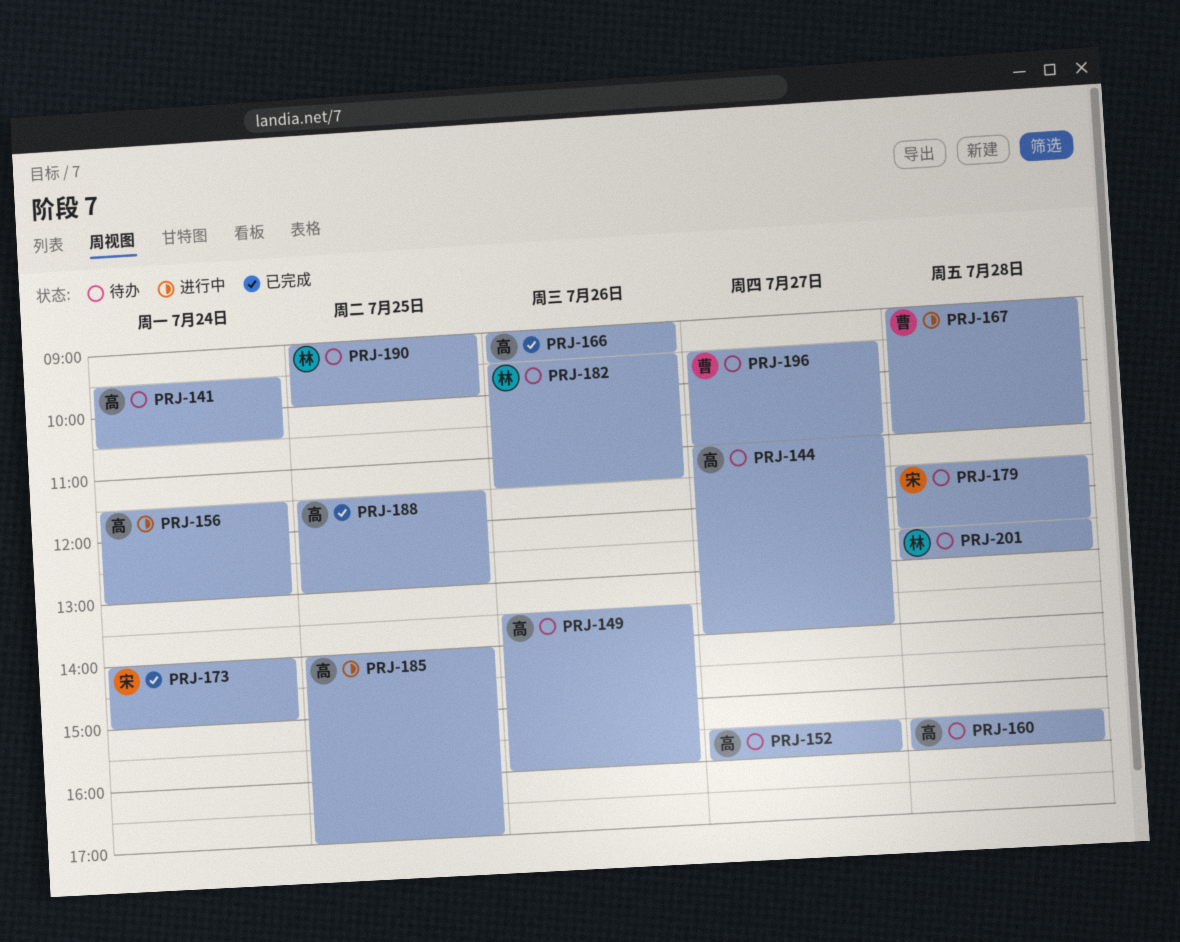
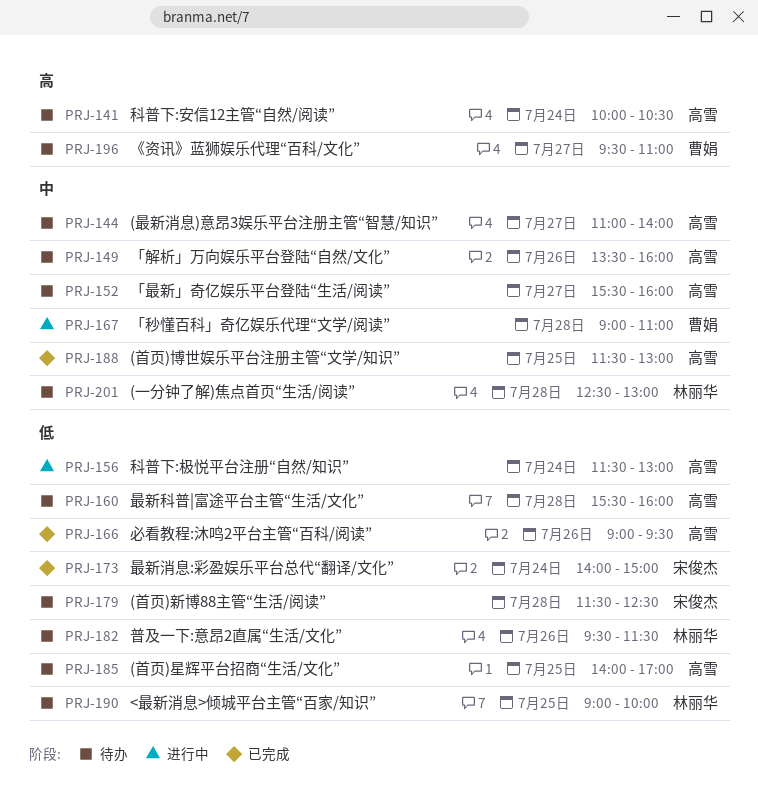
PRJ-141, begins: 09:30 -> 10:00
PRJ-185, status: 进行中 -> 待办

